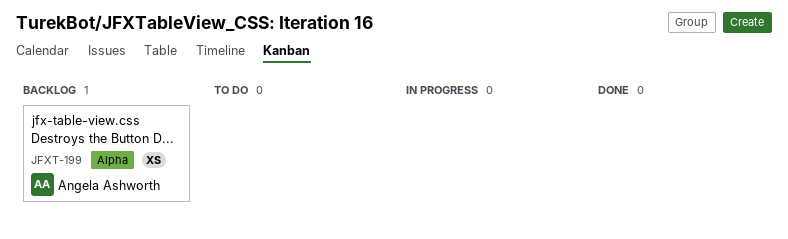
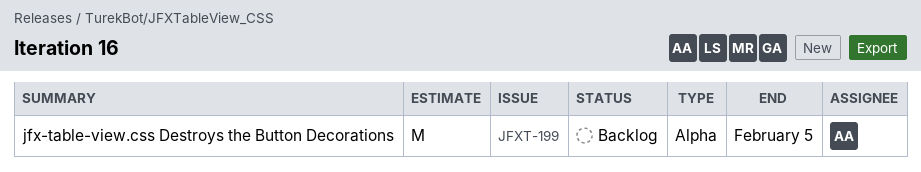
JFXT-199, estimate: XS -> M

